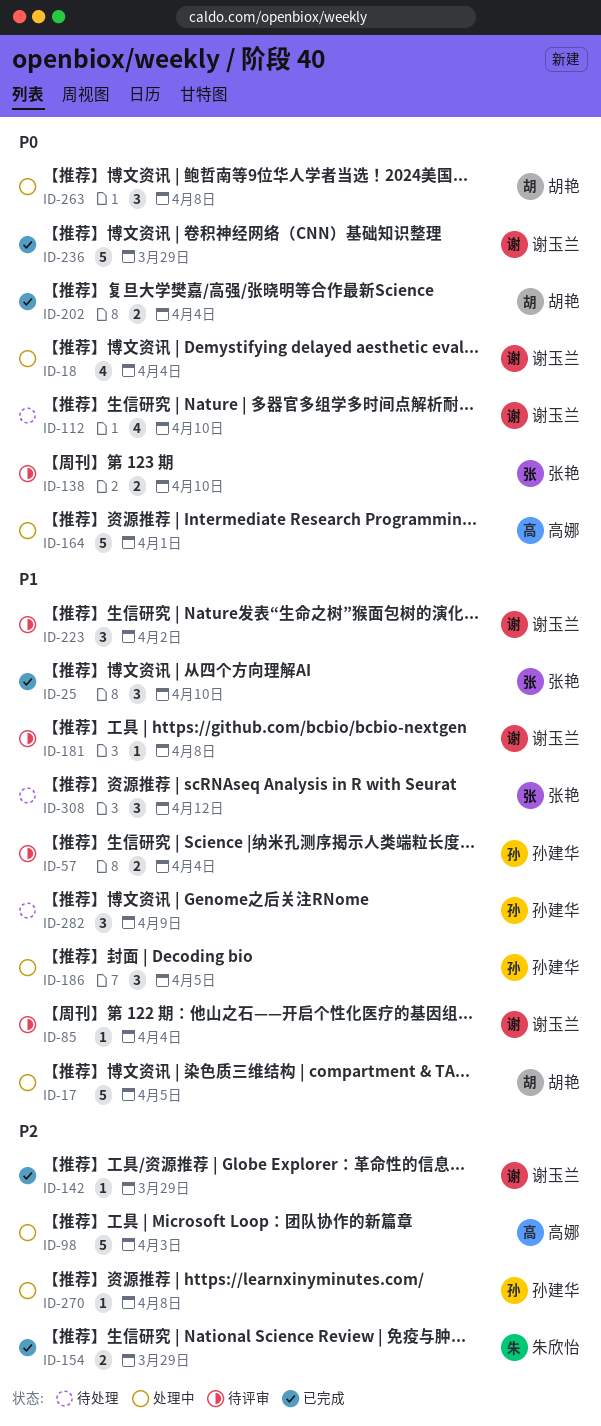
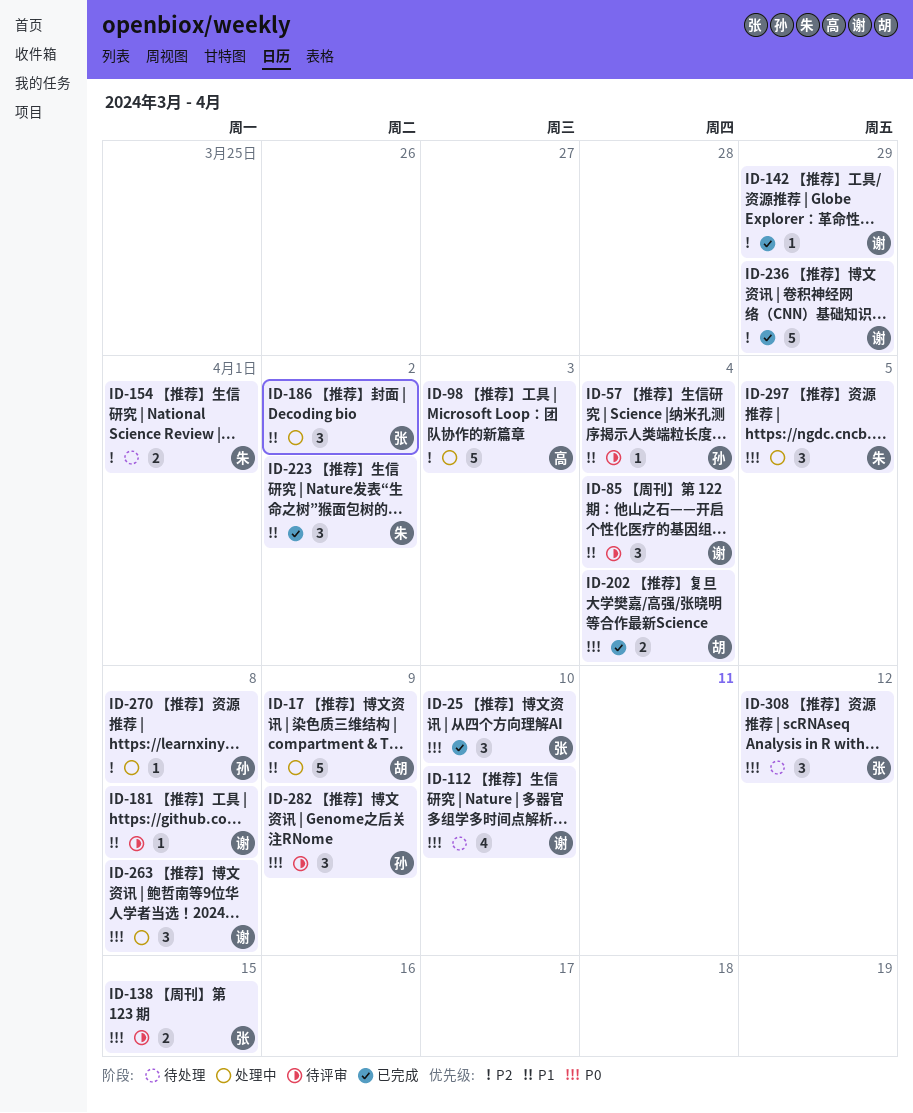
ID-17, due: Apr 5 -> Apr 9
ID-18: present -> none
ID-25, priority: P1 -> P0
ID-57, estimate: 2 -> 1
ID-85, estimate: 1 -> 3
ID-138, due: Apr 10 -> Apr 15
ID-154, status: 已完成 -> 待处理
ID-154, due: Mar 29 -> Apr 1
ID-164: present -> none
ID-186, owner: 孙建华 -> 张艳
ID-186, due: Apr 5 -> Apr 2
ID-223, status: 待评审 -> 已完成
ID-223, owner: 谢玉兰 -> 朱欣怡
ID-236, priority: P0 -> P2
ID-263, owner: 胡艳 -> 谢玉兰
ID-282, status: 待处理 -> 待评审
ID-282, priority: P1 -> P0
ID-297: none -> present
ID-308, priority: P1 -> P0

